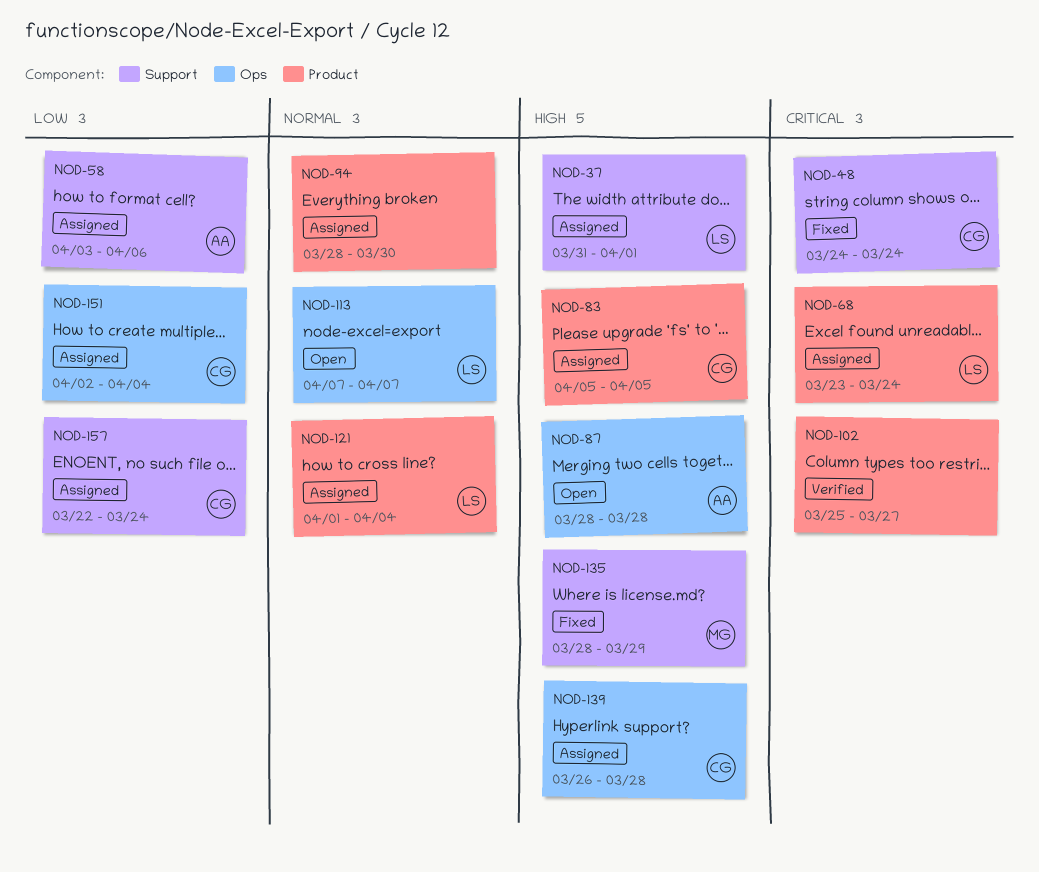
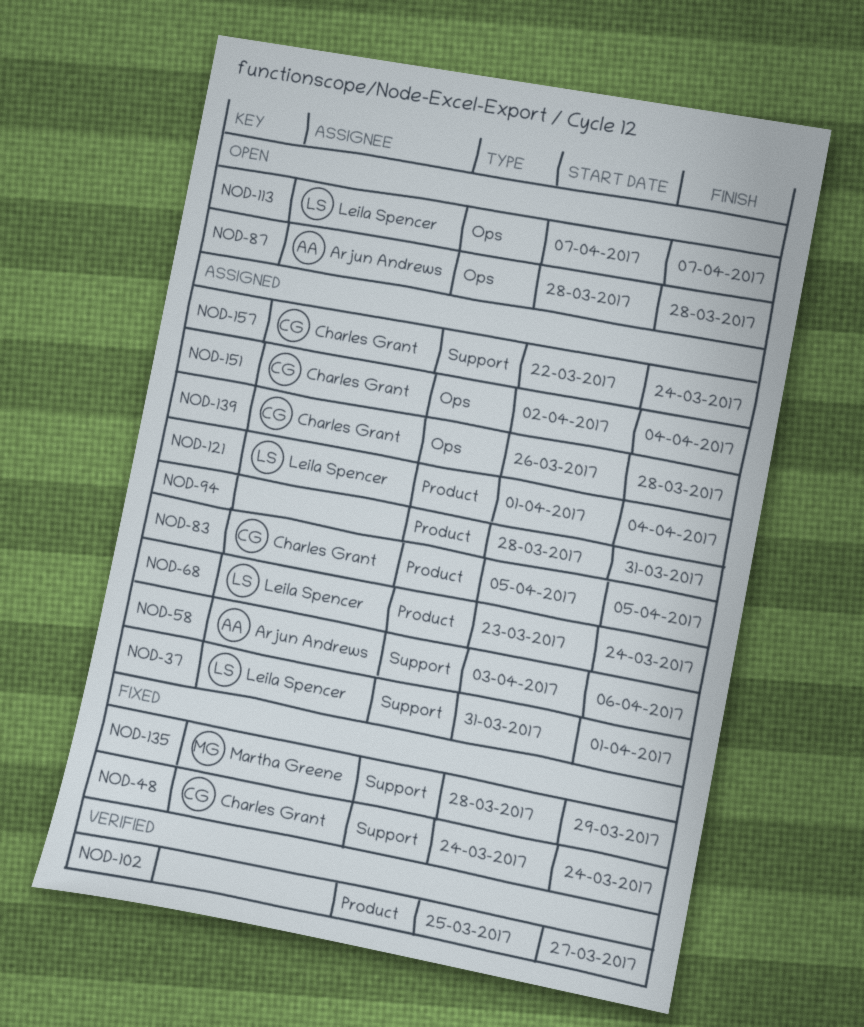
NOD-94, due: Mar 30 -> Mar 31

